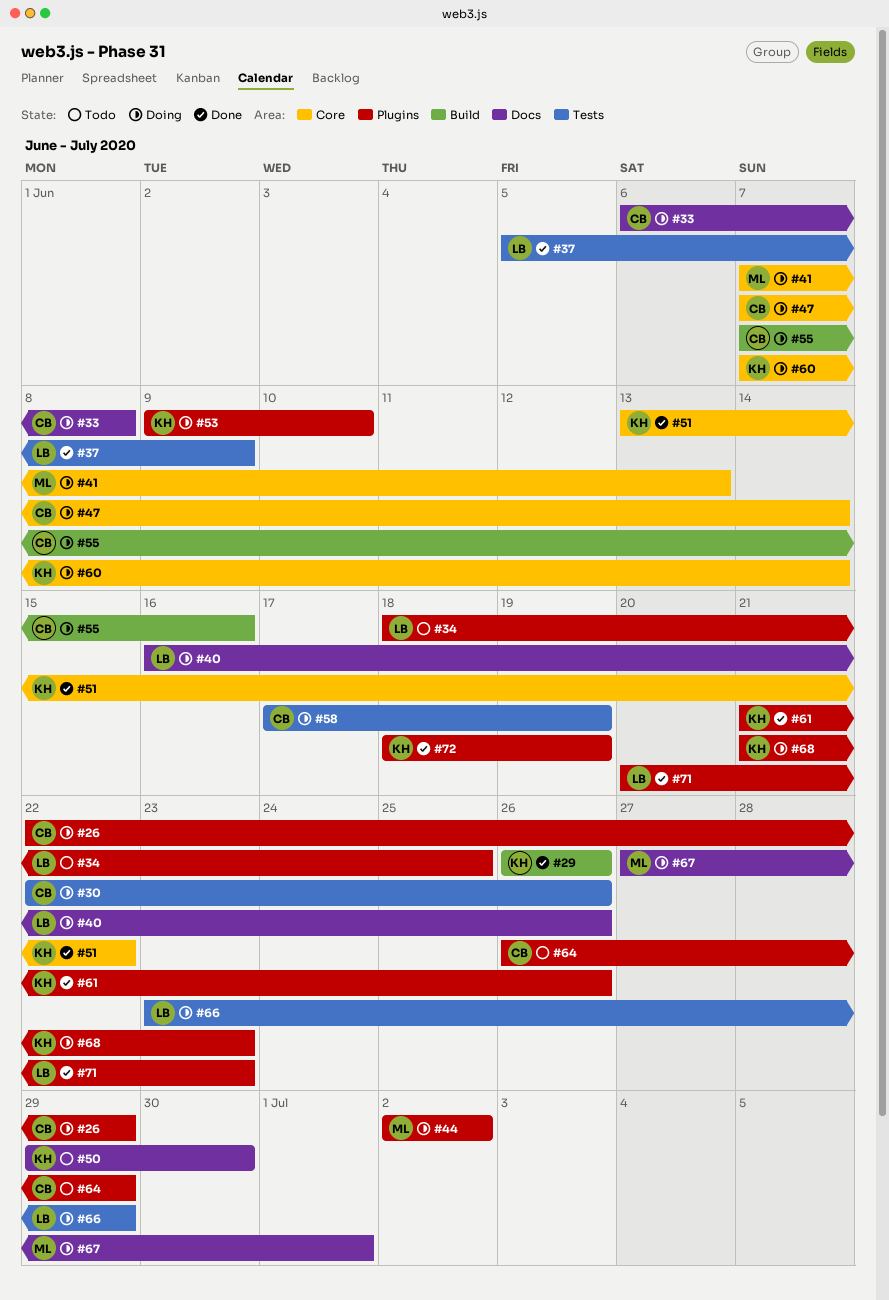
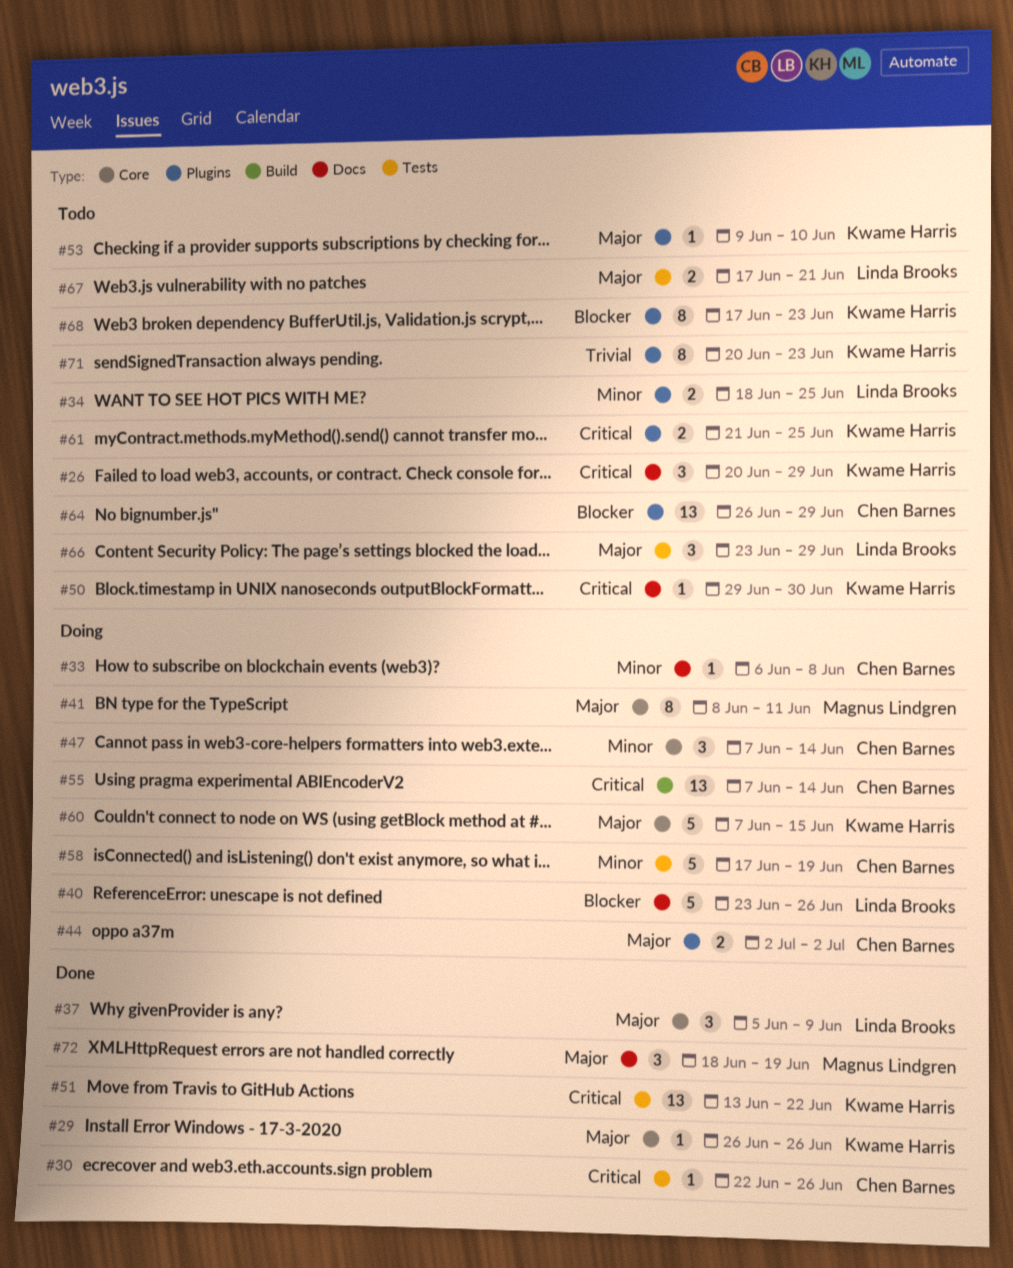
#26, status: Doing -> Todo
#26, owner: Chen Barnes -> Kwame Harris
#26, label: Plugins -> Docs
#26, start: Jun 22 -> Jun 20
#29, label: Build -> Core
#30, status: Doing -> Done
#37, label: Tests -> Core
#40, start: Jun 16 -> Jun 23
#41, start: Jun 7 -> Jun 8
#41, due: Jun 13 -> Jun 11
#44, owner: Magnus Lindgren -> Chen Barnes
#51, label: Core -> Tests
#53, status: Doing -> Todo
#55, due: Jun 16 -> Jun 14
#60, due: Jun 14 -> Jun 15
#61, status: Done -> Todo
#61, due: Jun 26 -> Jun 25
#66, status: Doing -> Todo
#67, status: Doing -> Todo
#67, owner: Magnus Lindgren -> Linda Brooks
#67, label: Docs -> Tests
#67, start: Jun 27 -> Jun 17
#67, due: Jul 1 -> Jun 21
#68, status: Doing -> Todo
#68, start: Jun 21 -> Jun 17
#71, status: Done -> Todo
#71, owner: Linda Brooks -> Kwame Harris
#72, owner: Kwame Harris -> Magnus Lindgren
#72, label: Plugins -> Docs

